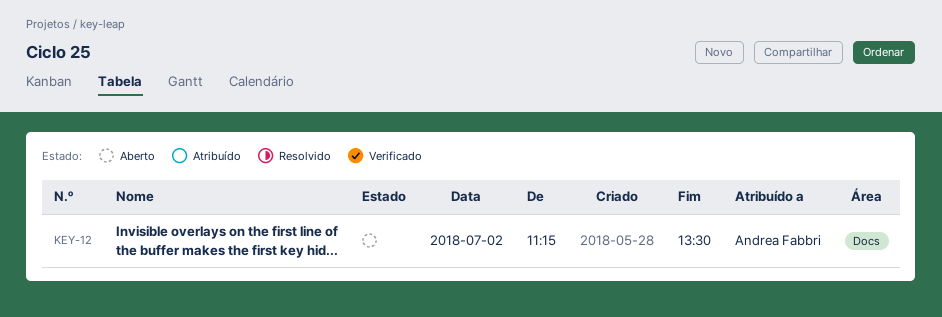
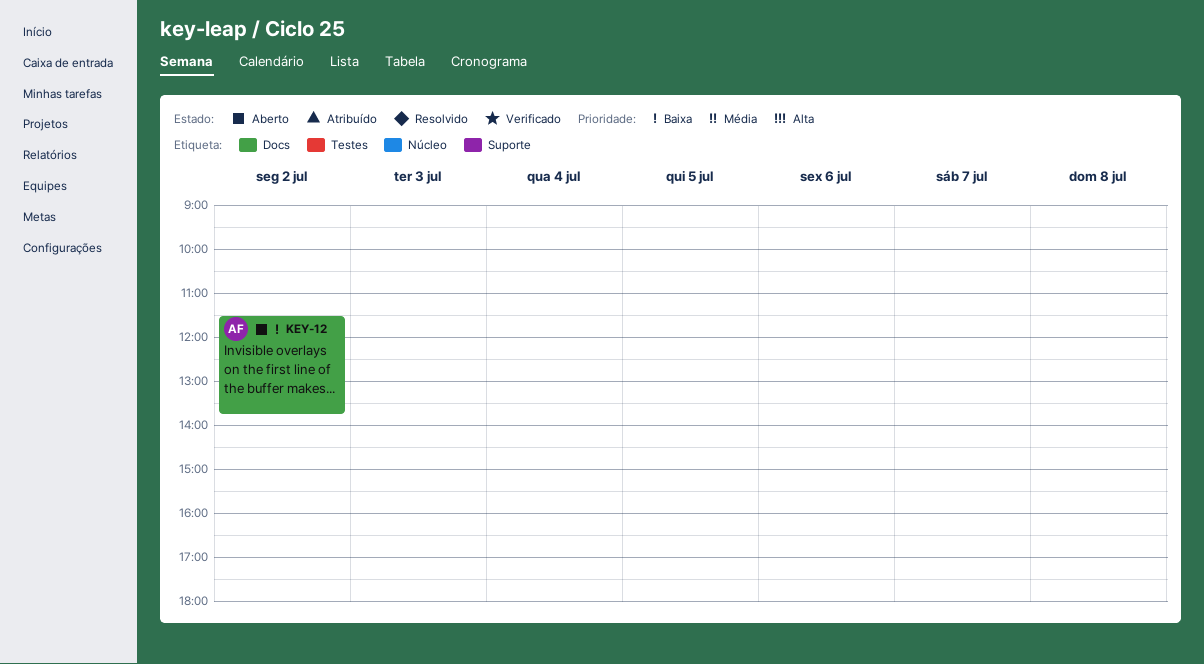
KEY-12, begins: 11:15 -> 11:30
KEY-12, ends: 13:30 -> 13:45

